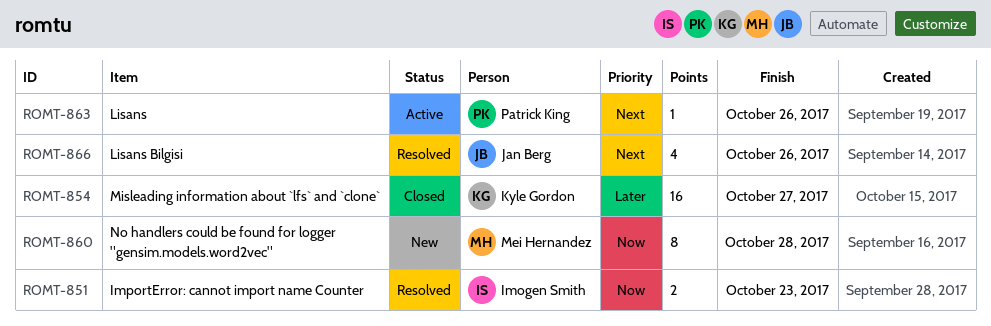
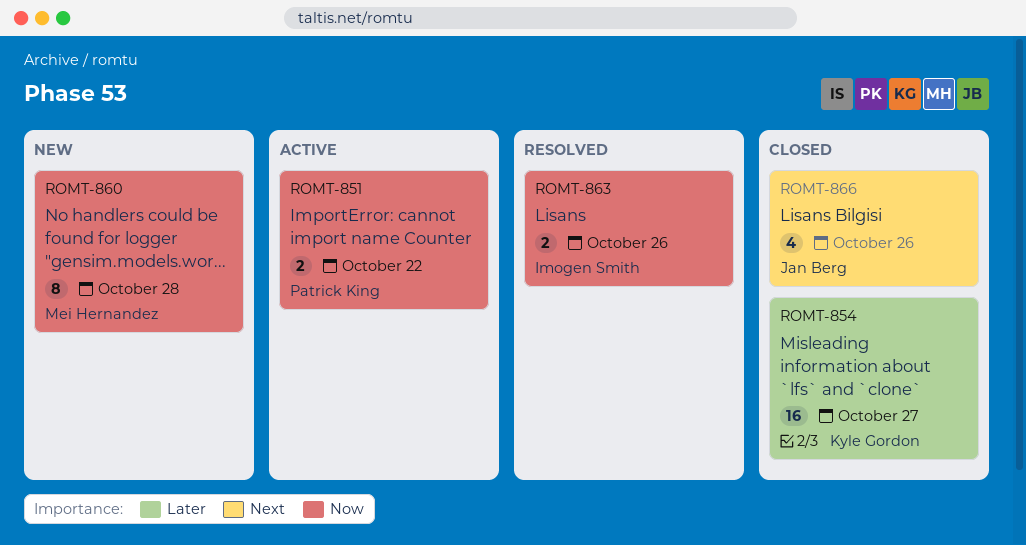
ROMT-851, status: Resolved -> Active
ROMT-851, owner: Imogen Smith -> Patrick King
ROMT-851, due: Oct 23 -> Oct 22
ROMT-863, status: Active -> Resolved
ROMT-863, owner: Patrick King -> Imogen Smith
ROMT-863, priority: Next -> Now
ROMT-863, estimate: 1 -> 2
ROMT-866, status: Resolved -> Closed

